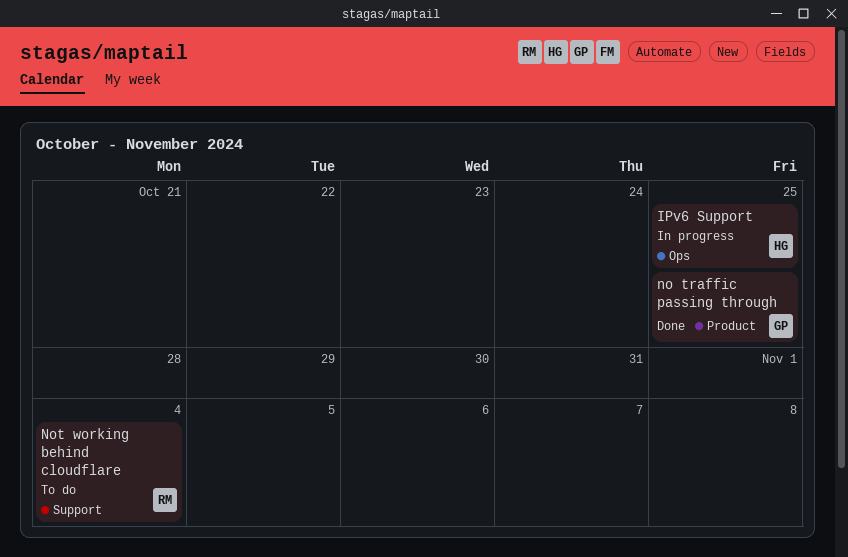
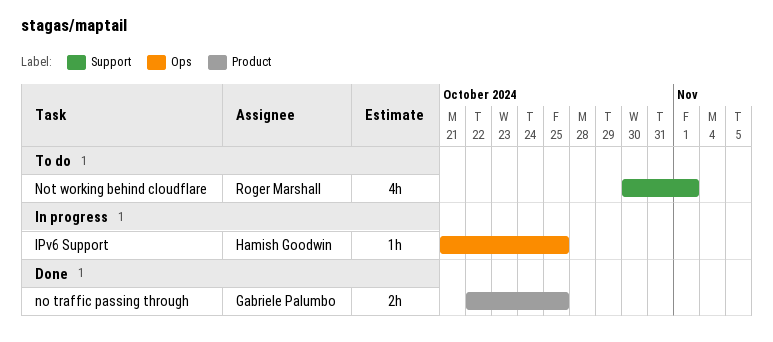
Not working behind cloudflare, due: Nov 4 -> Nov 1

